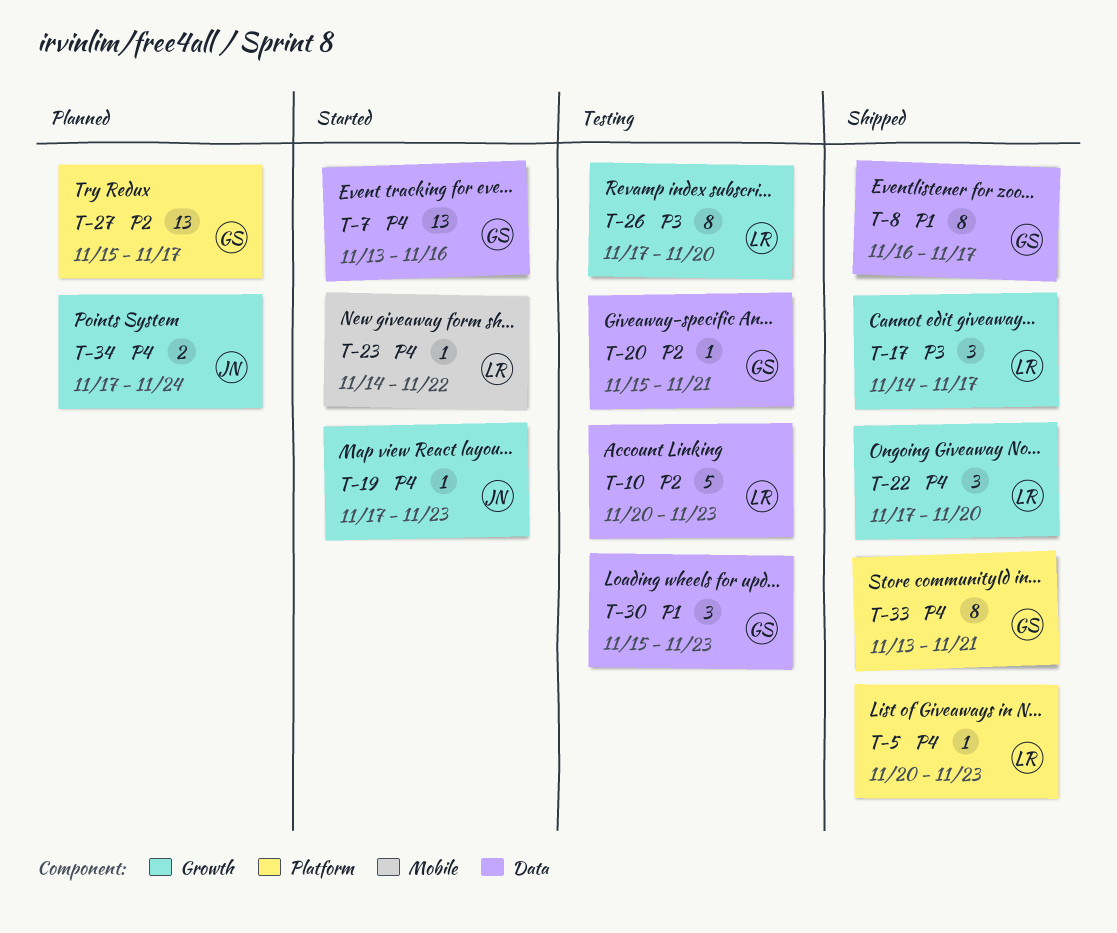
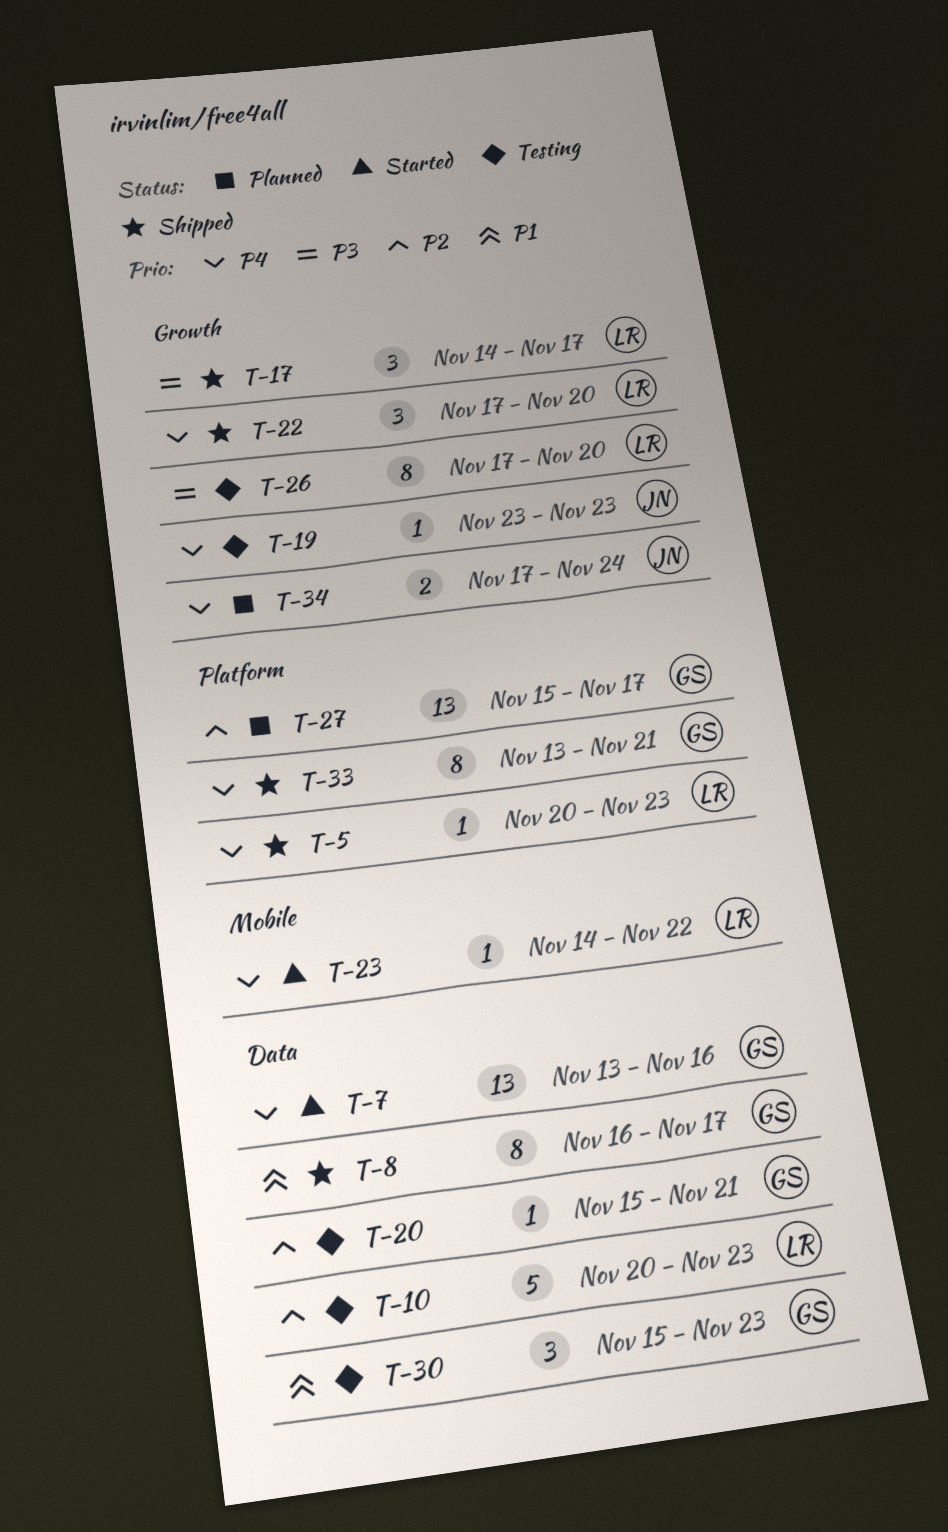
T-19, status: Started -> Testing
T-19, start: Nov 17 -> Nov 23

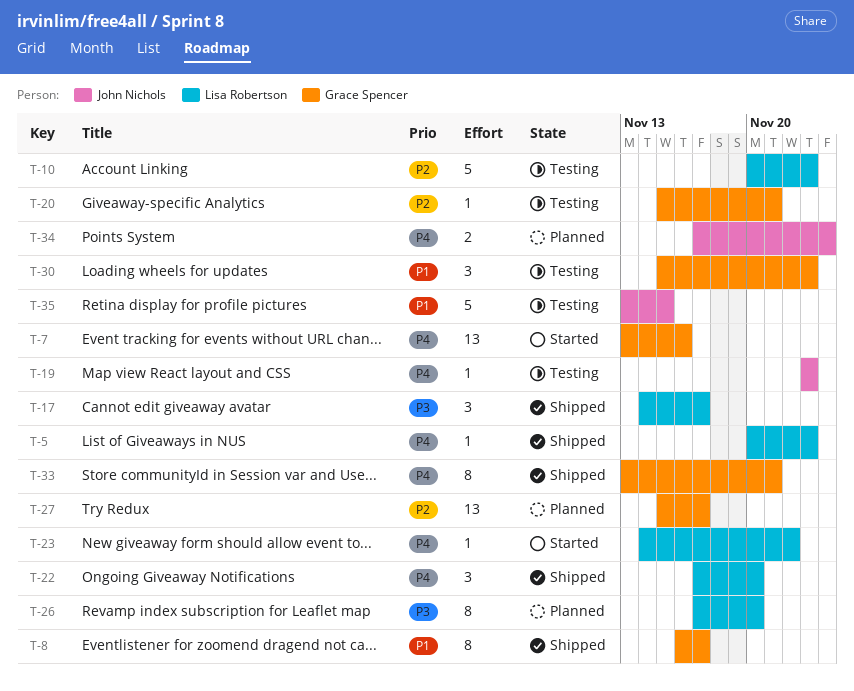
T-26, status: Testing -> Planned
T-35: none -> present

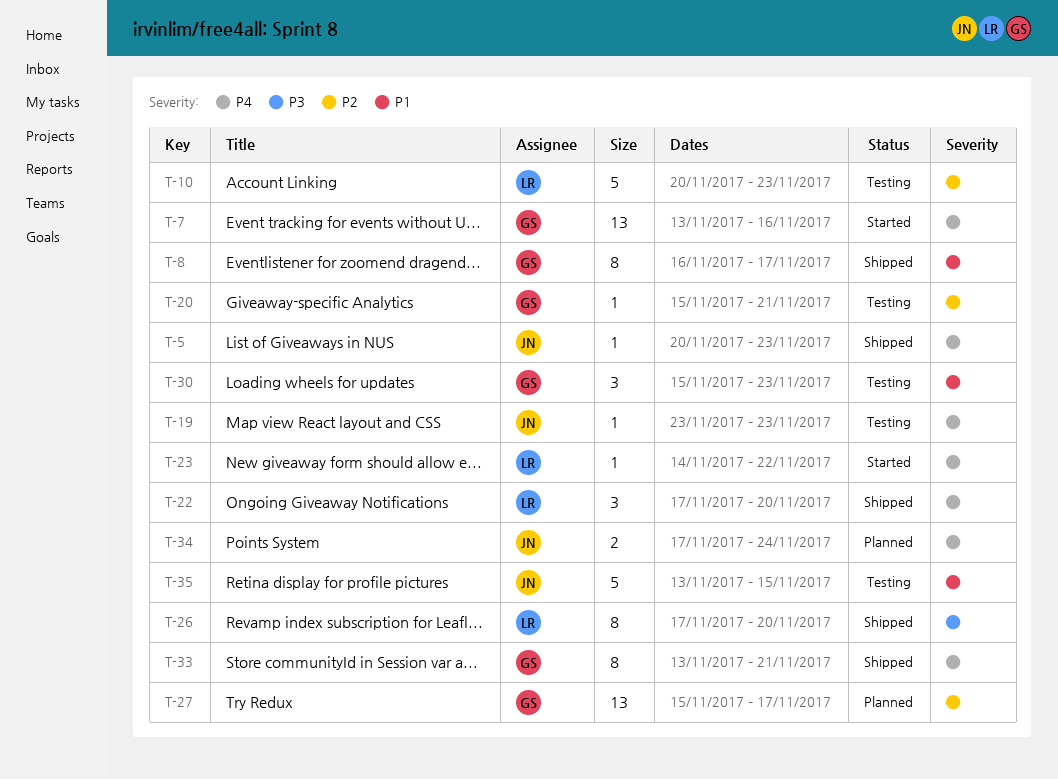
T-5, owner: Lisa Robertson -> John Nichols
T-17: present -> none
T-26, status: Planned -> Shipped

